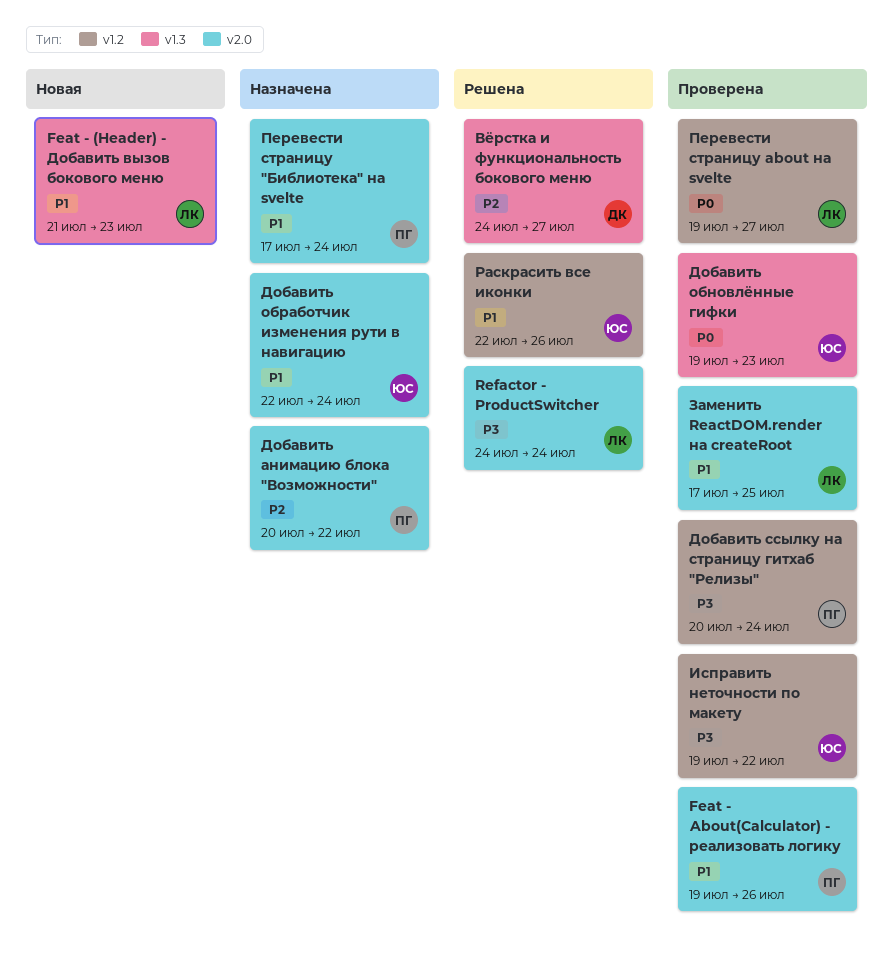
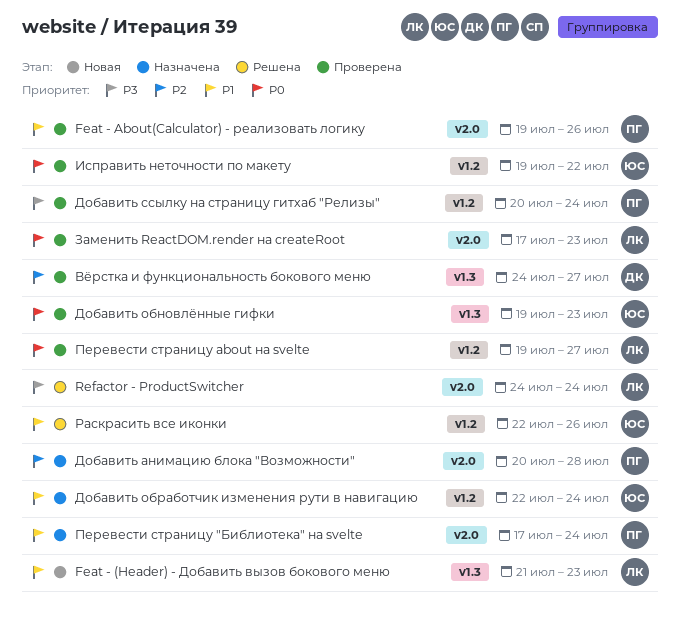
Вёрстка и функциональность бокового меню, status: Решена -> Проверена
Добавить анимацию блока "Возможности", due: Jul 22 -> Jul 28
Добавить обработчик изменения рути в навигацию, label: v2.0 -> v1.2
Заменить ReactDOM.render на createRoot, priority: P1 -> P0
Заменить ReactDOM.render на createRoot, due: Jul 25 -> Jul 23
Исправить неточности по макету, priority: P3 -> P0

